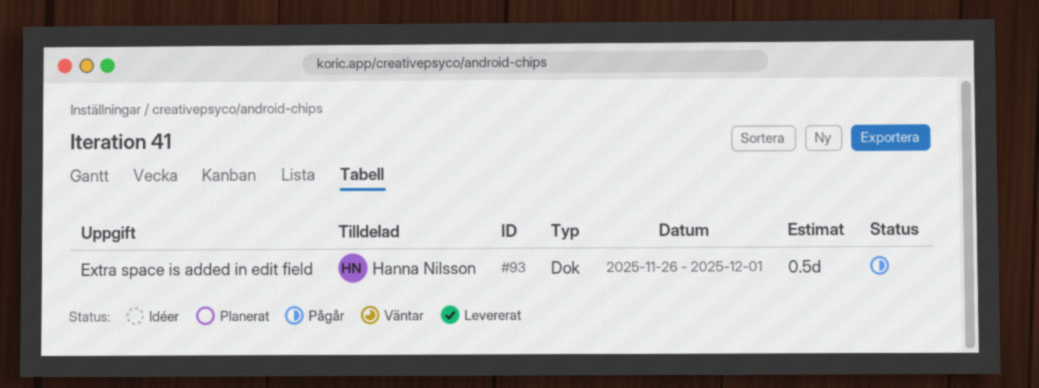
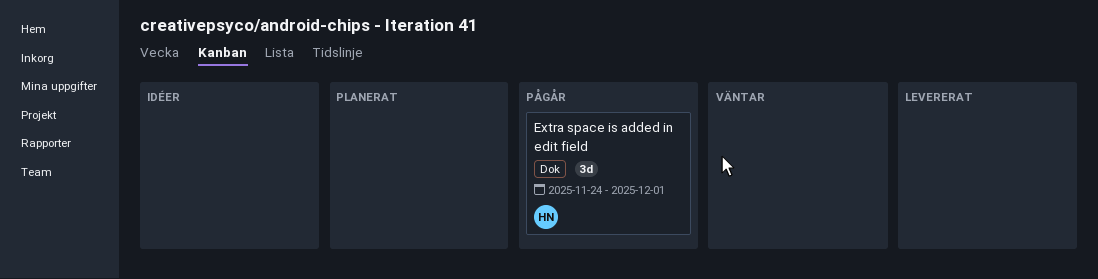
Extra space is added in edit field, estimate: 0.5d -> 3d
Extra space is added in edit field, start: Nov 26 -> Nov 24

